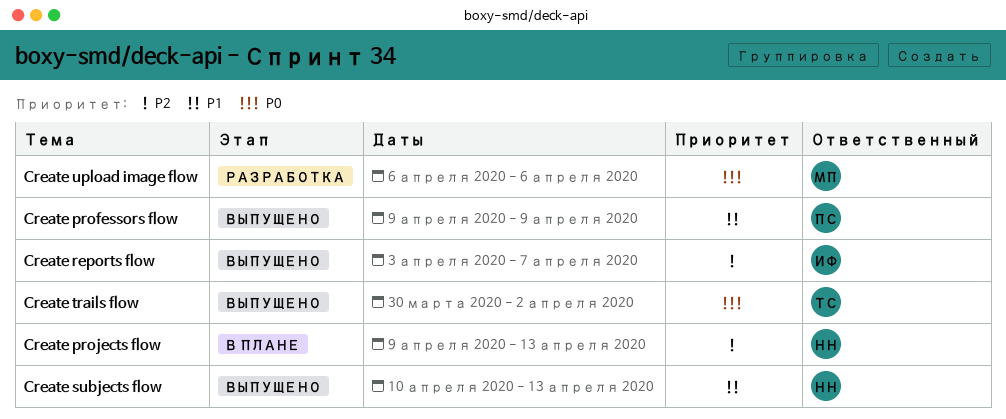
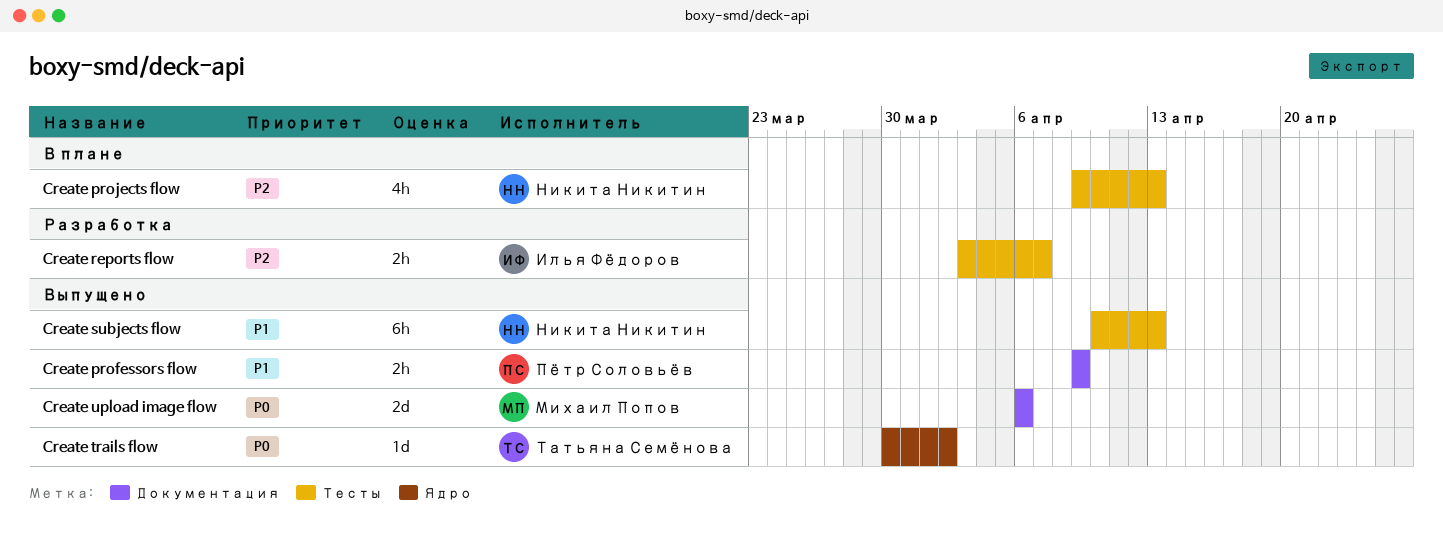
Create reports flow, status: Выпущено -> Разработка
Create upload image flow, status: Разработка -> Выпущено

